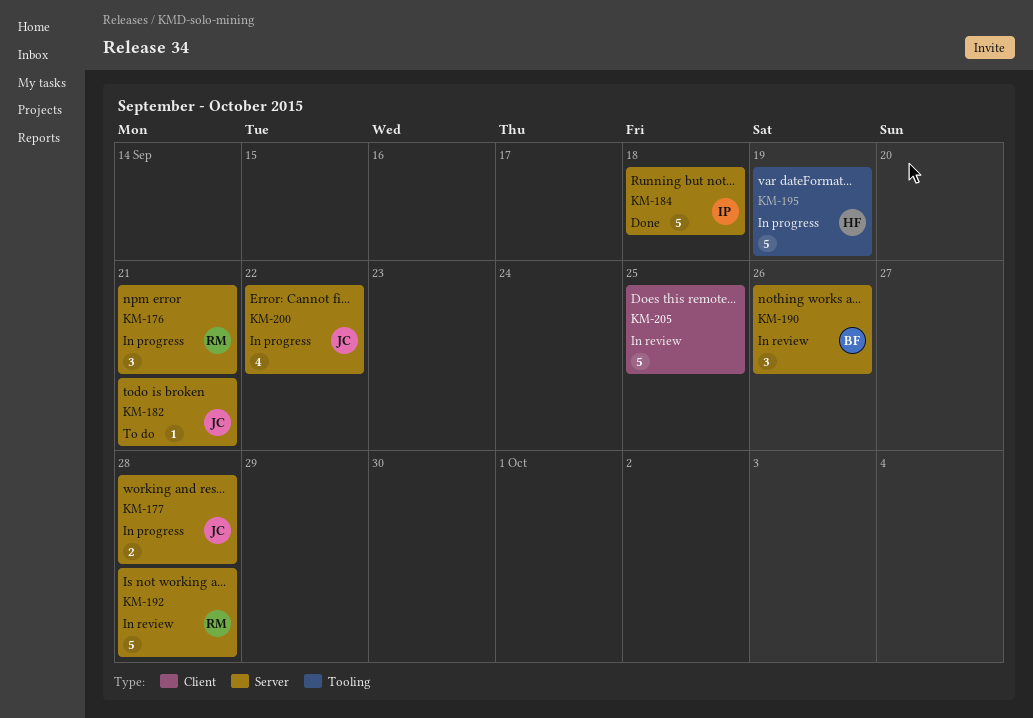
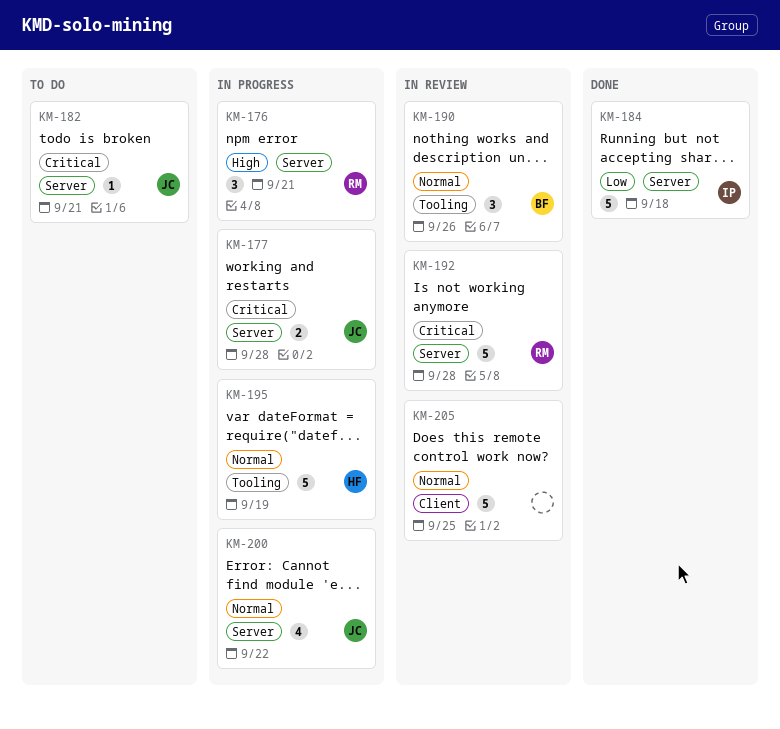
KM-190, label: Server -> Tooling

